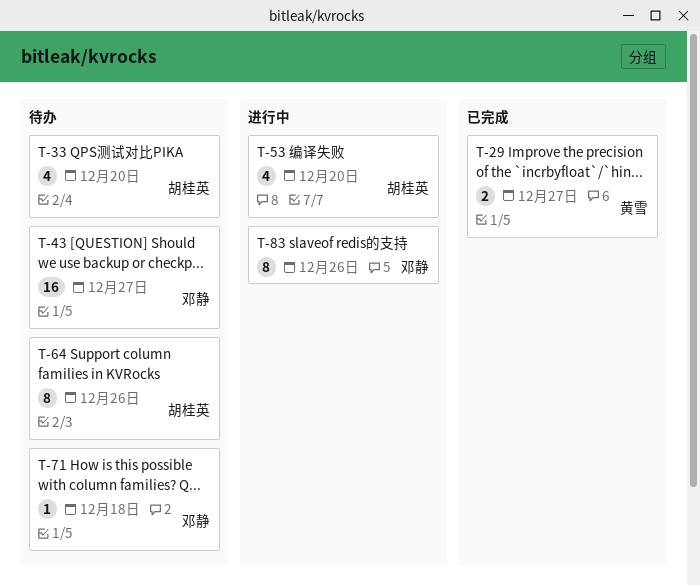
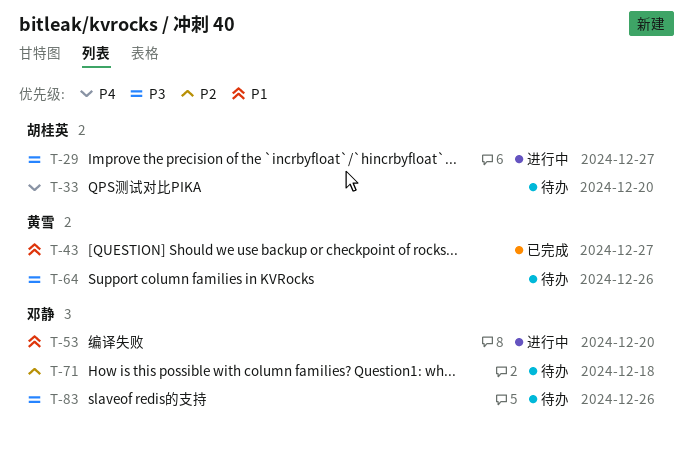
T-29, status: 已完成 -> 进行中
T-29, owner: 黄雪 -> 胡桂英
T-43, status: 待办 -> 已完成
T-43, owner: 邓静 -> 黄雪
T-53, owner: 胡桂英 -> 邓静
T-64, owner: 胡桂英 -> 黄雪
T-83, status: 进行中 -> 待办

